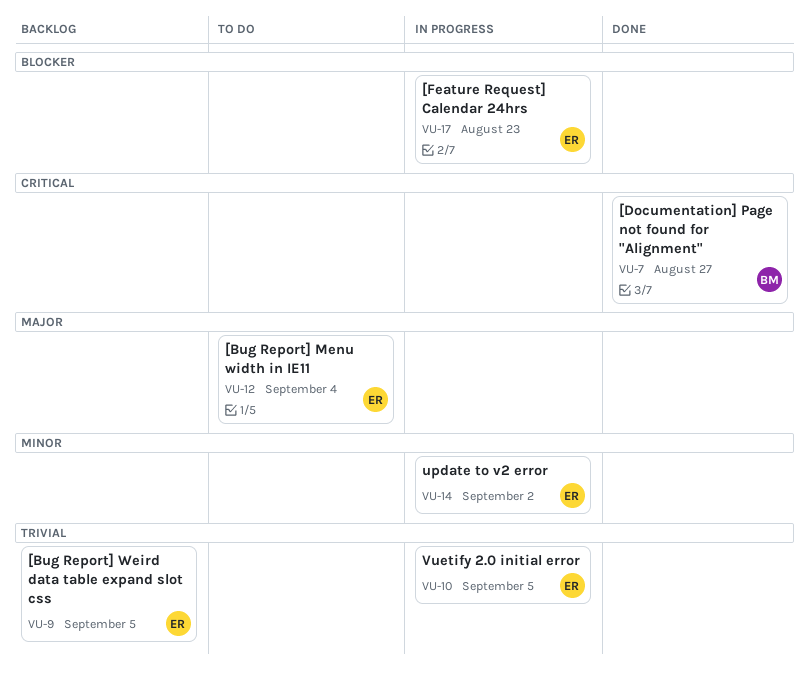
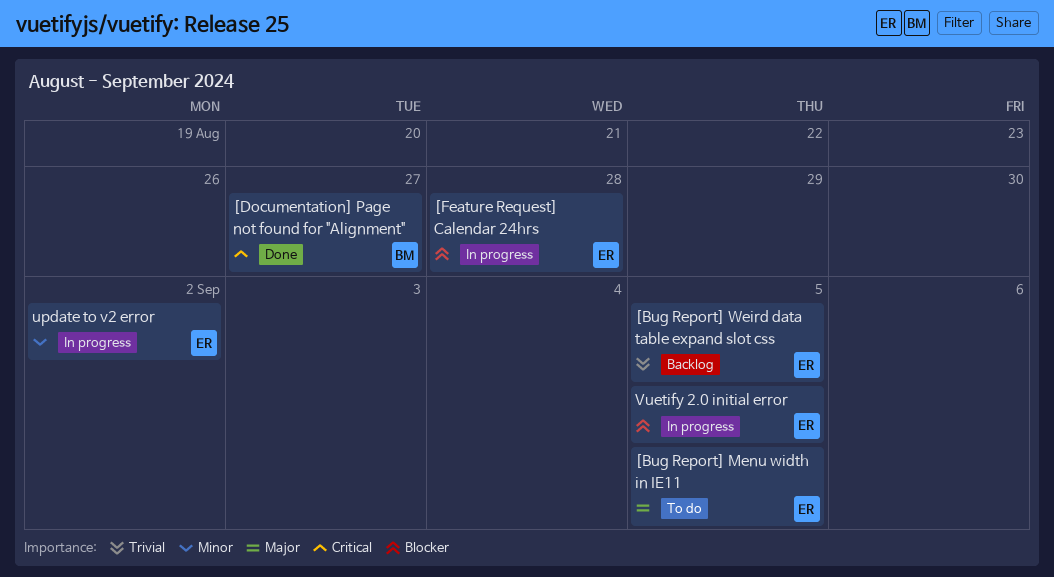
[Bug Report] Menu width in IE11, due: Sep 4 -> Sep 5
[Feature Request] Calendar 24hrs, due: Aug 23 -> Aug 28
Vuetify 2.0 initial error, priority: Trivial -> Blocker

